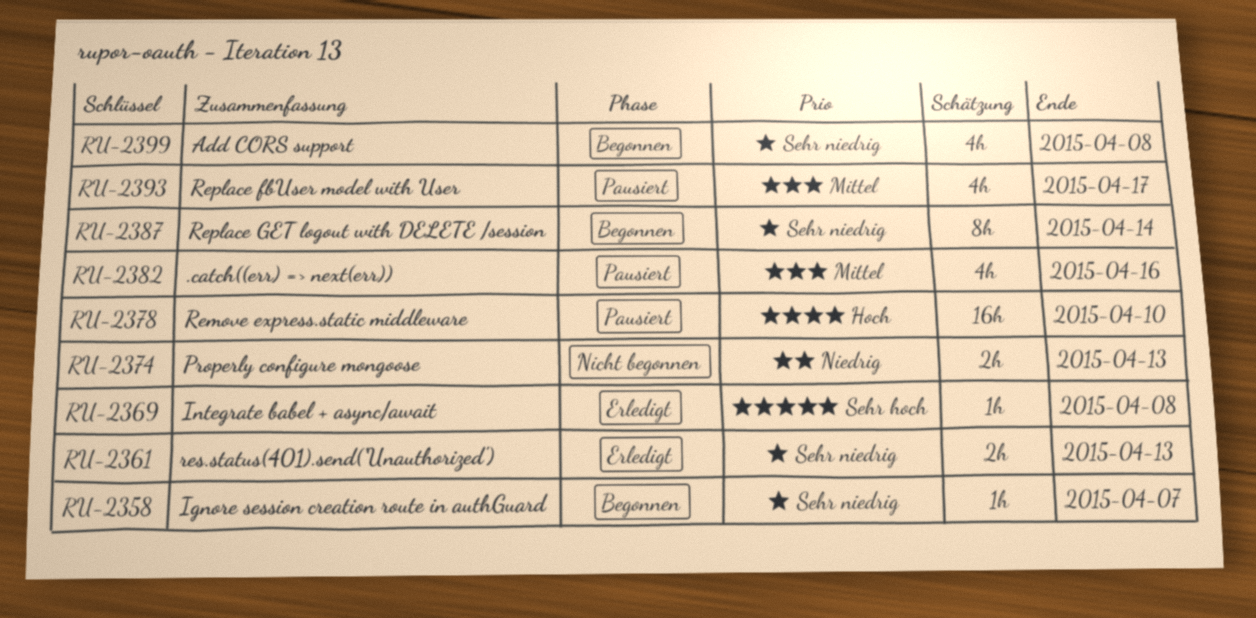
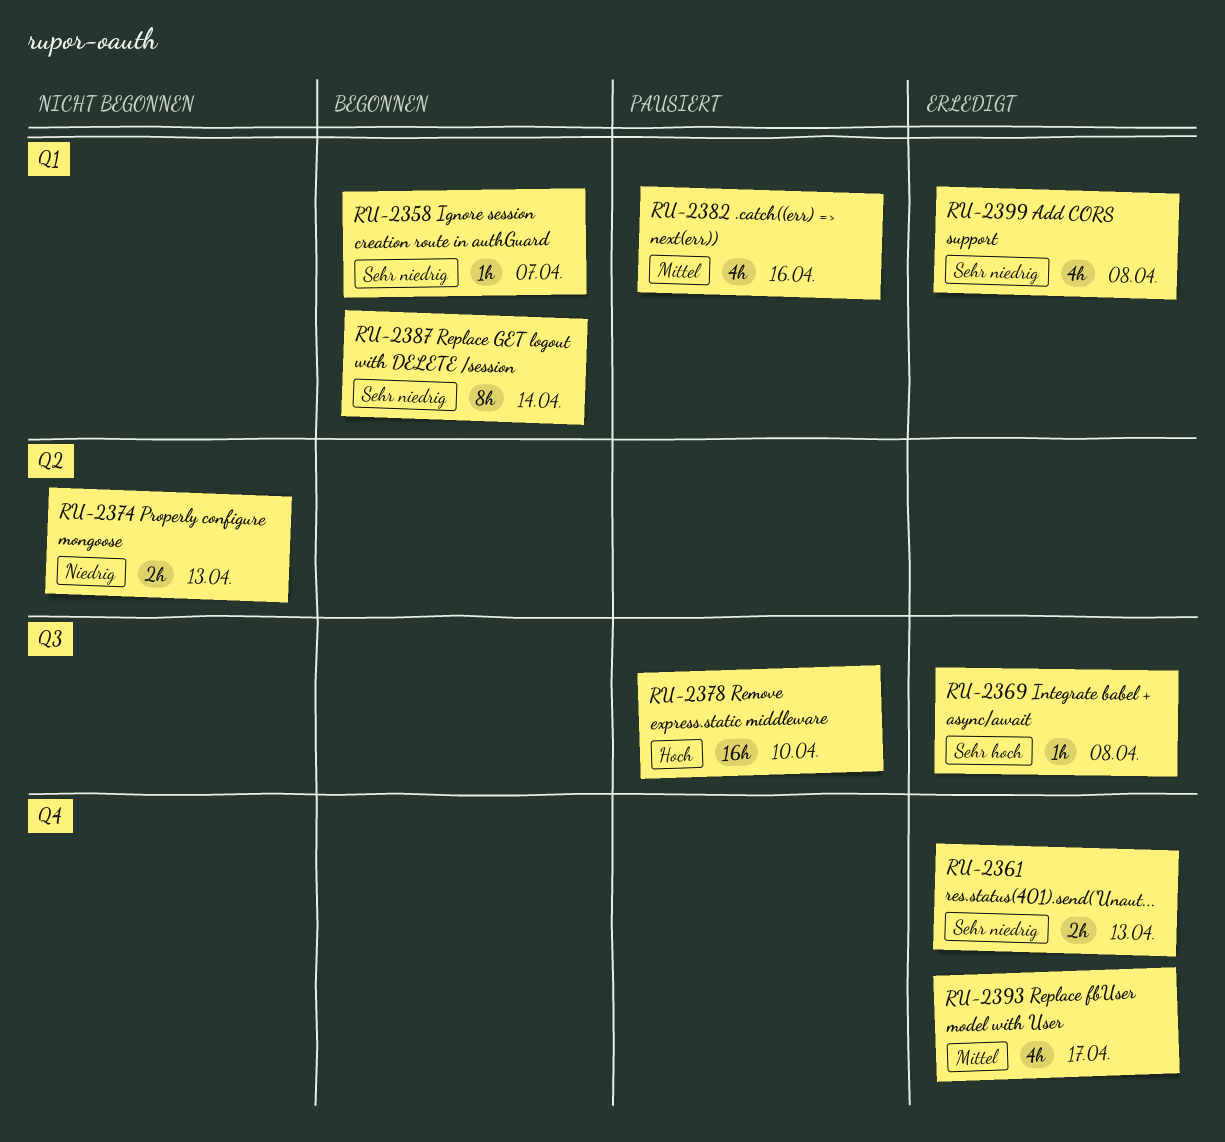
RU-2393, status: Pausiert -> Erledigt
RU-2399, status: Begonnen -> Erledigt

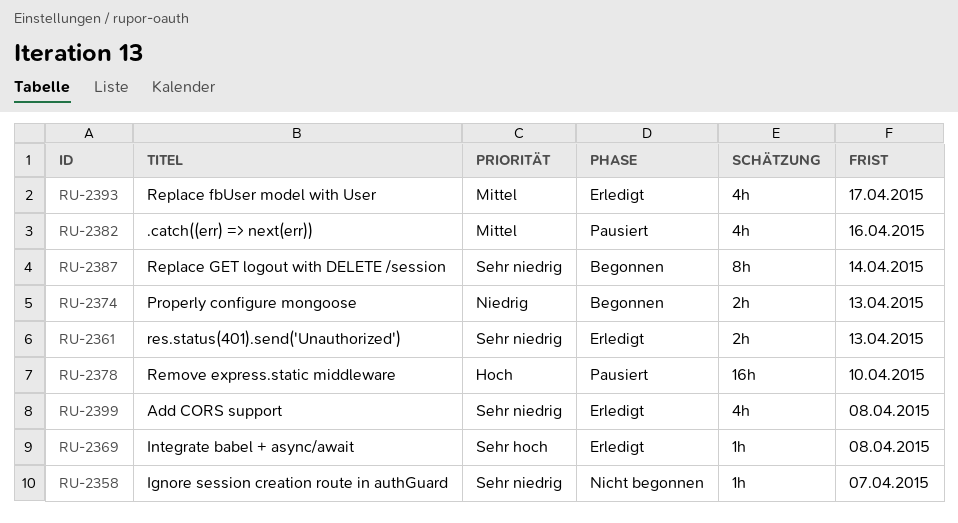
RU-2358, status: Begonnen -> Nicht begonnen
RU-2374, status: Nicht begonnen -> Begonnen

